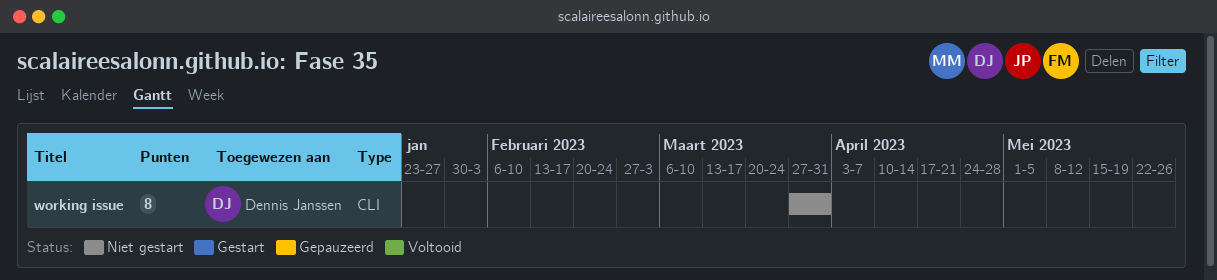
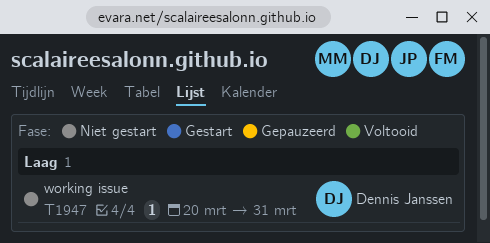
working issue, estimate: 8 -> 1
working issue, start: Mar 27 -> Mar 20

